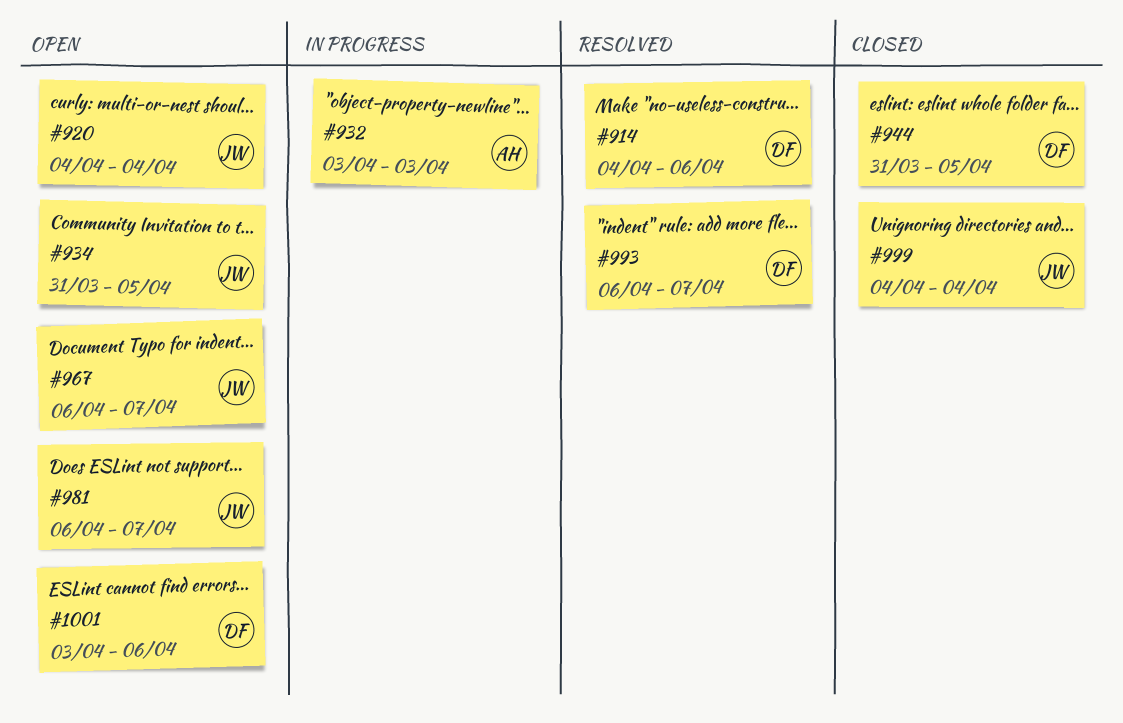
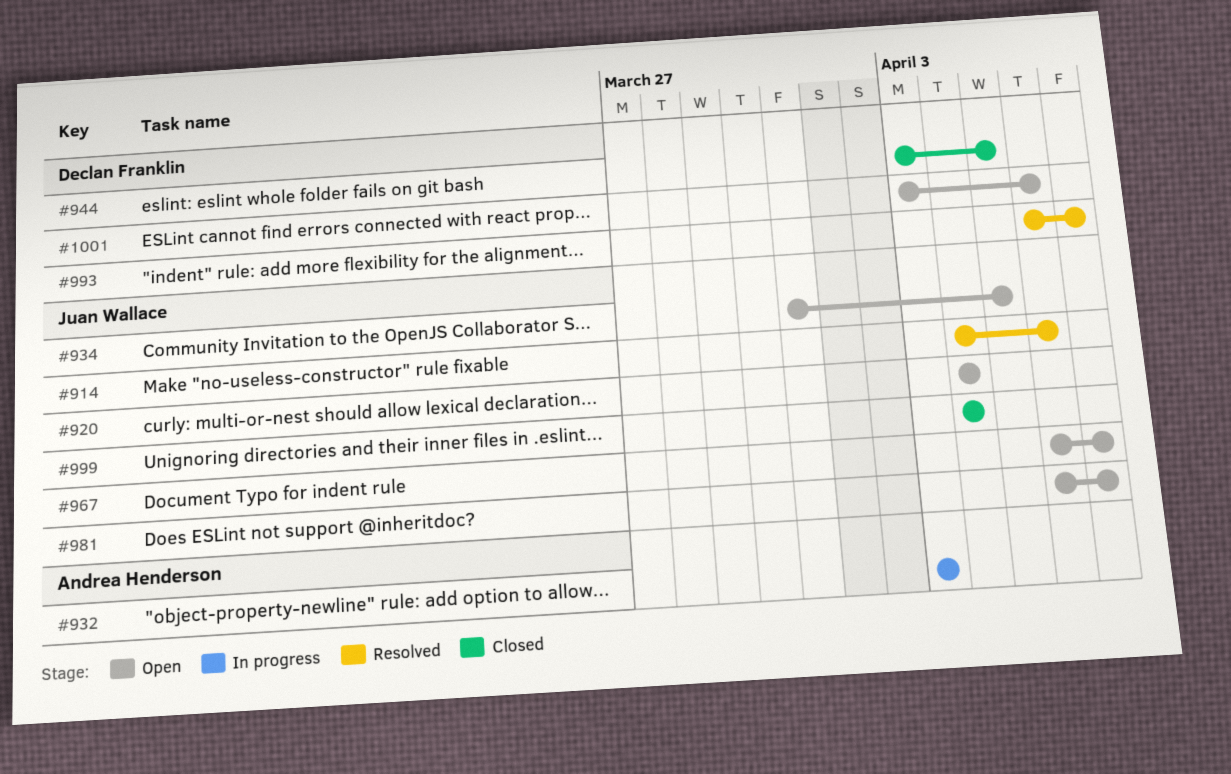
#914, owner: Declan Franklin -> Juan Wallace
#944, start: Mar 31 -> Apr 3

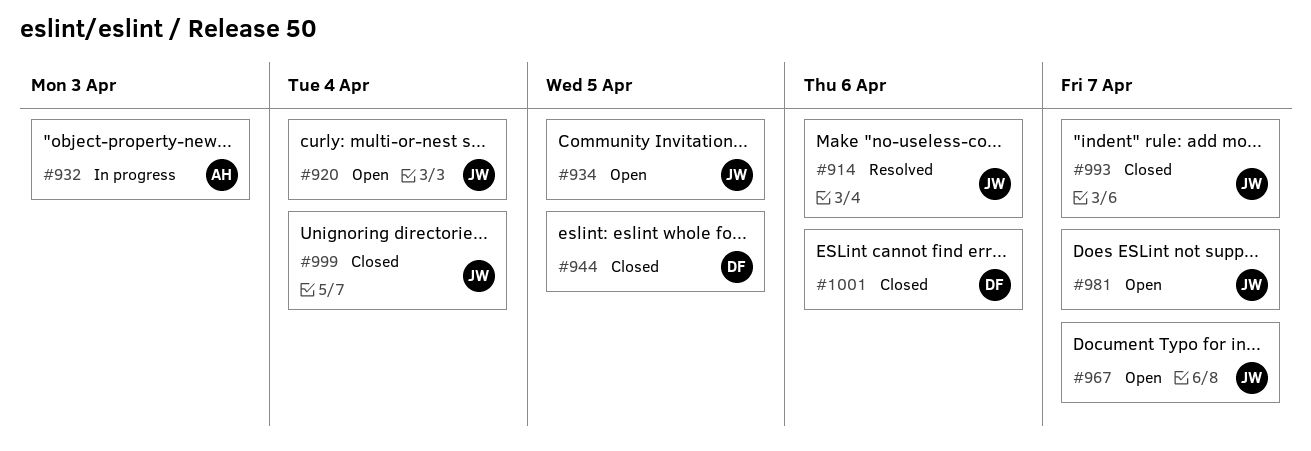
#993, status: Resolved -> Closed
#993, owner: Declan Franklin -> Juan Wallace
#1001, status: Open -> Closed

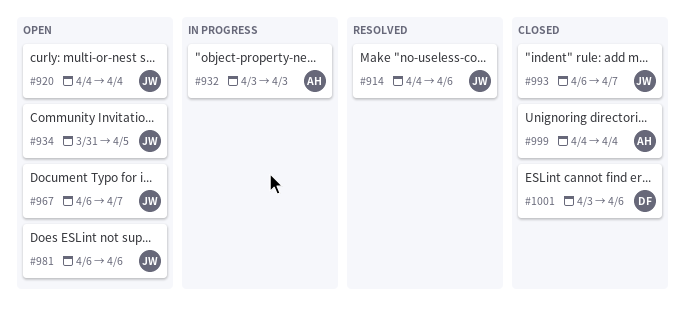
#944: present -> none
#981, due: Apr 7 -> Apr 6
#999, owner: JW -> AH

